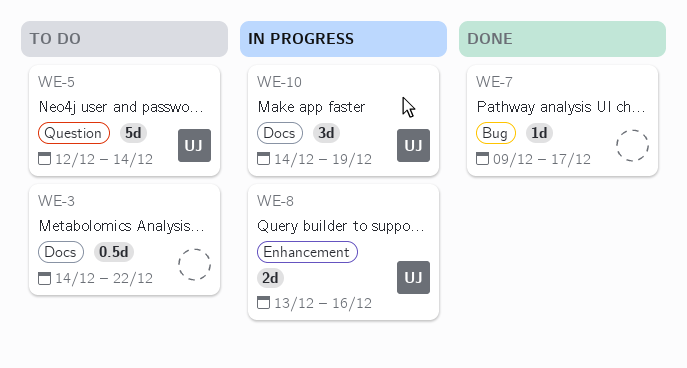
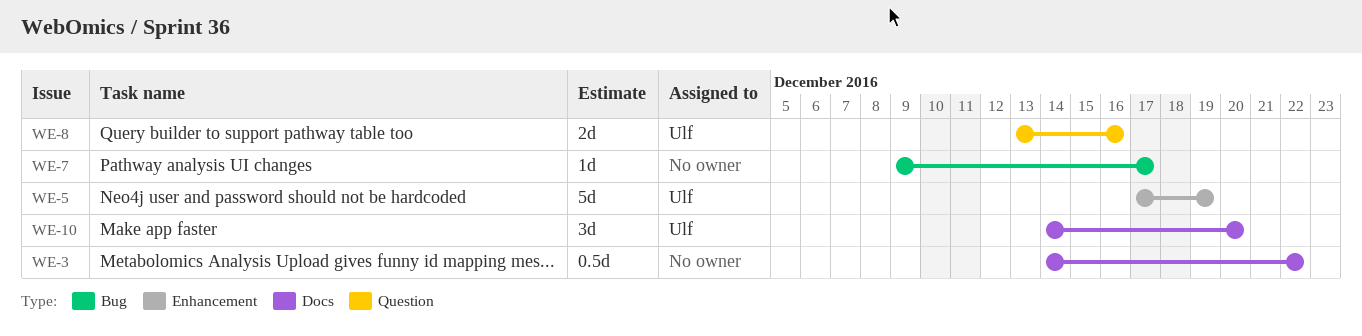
WE-5, label: Question -> Enhancement
WE-5, start: Dec 12 -> Dec 17
WE-5, due: Dec 14 -> Dec 19
WE-8, label: Enhancement -> Question
WE-10, due: Dec 19 -> Dec 20

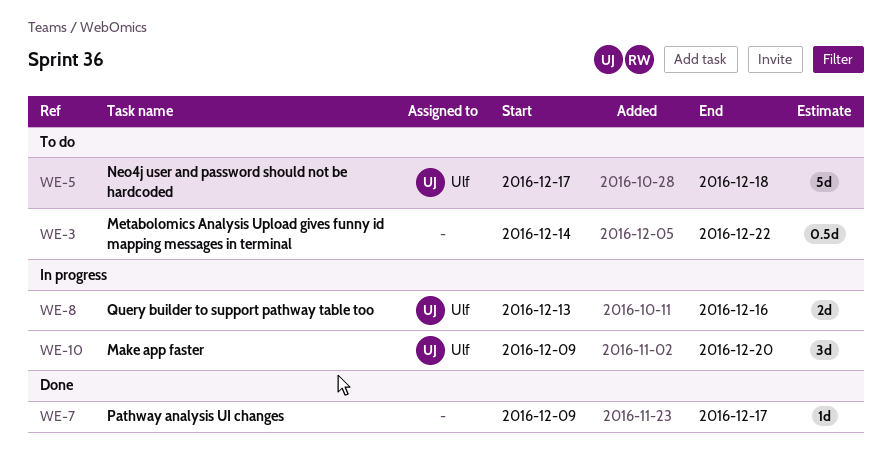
WE-5, due: Dec 19 -> Dec 18
WE-10, start: Dec 14 -> Dec 9

